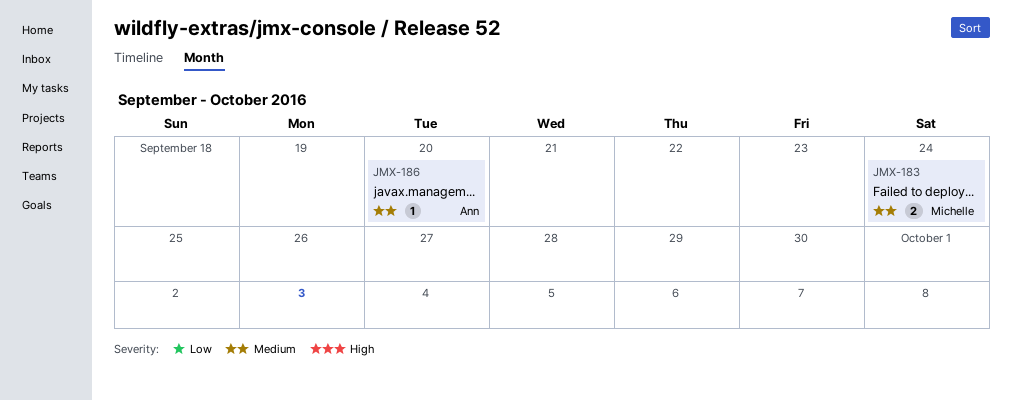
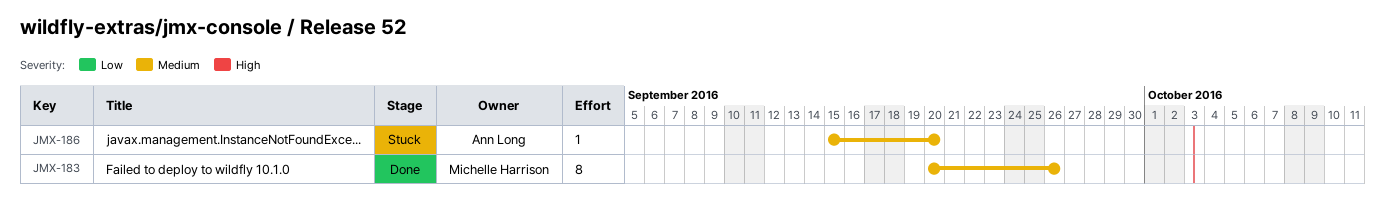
JMX-183, estimate: 2 -> 8
JMX-183, due: Sep 24 -> Sep 26

